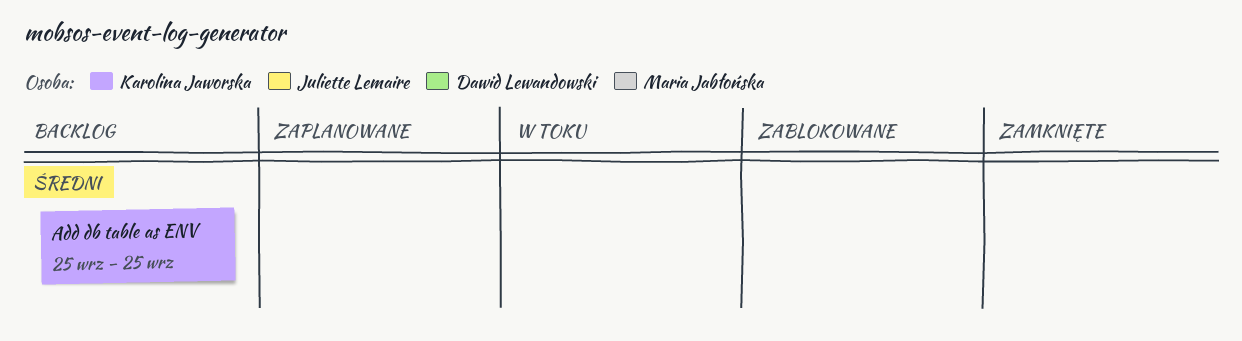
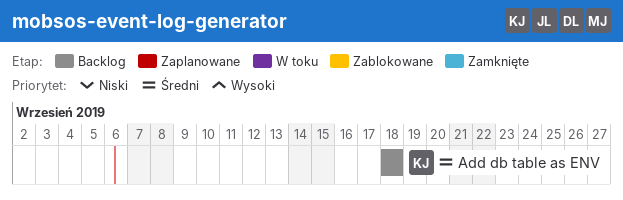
Add db table as ENV, start: Sep 25 -> Sep 18
Add db table as ENV, due: Sep 25 -> Sep 18

